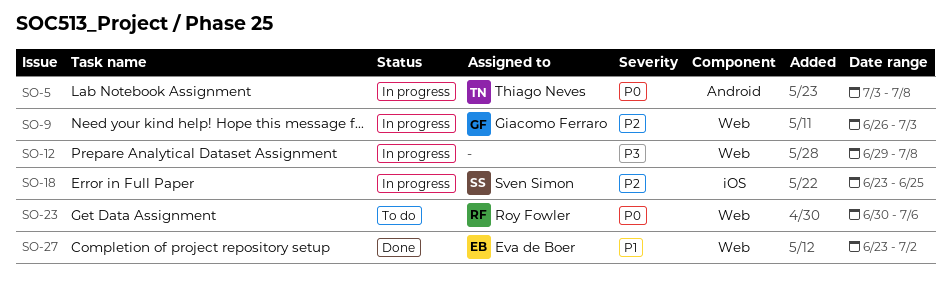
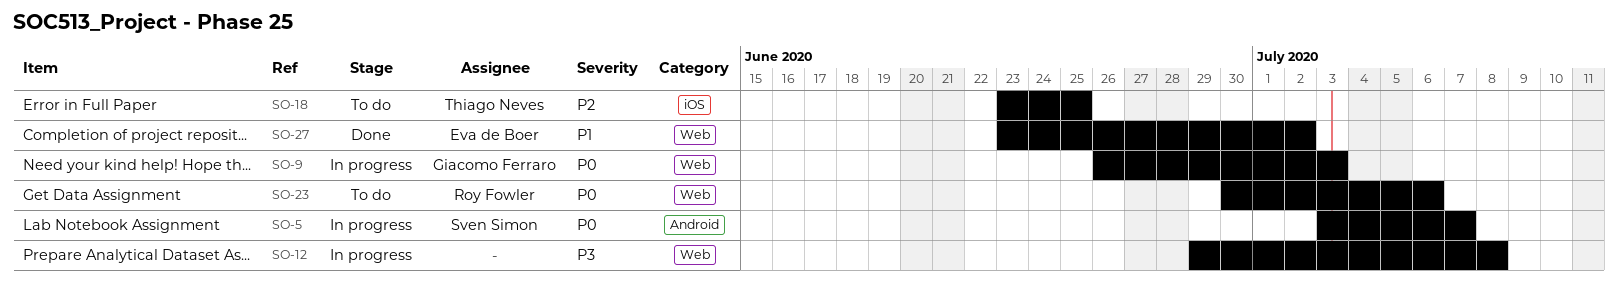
SO-5, owner: Thiago Neves -> Sven Simon
SO-5, due: Jul 8 -> Jul 7
SO-9, priority: P2 -> P0
SO-18, status: In progress -> To do
SO-18, owner: Sven Simon -> Thiago Neves

